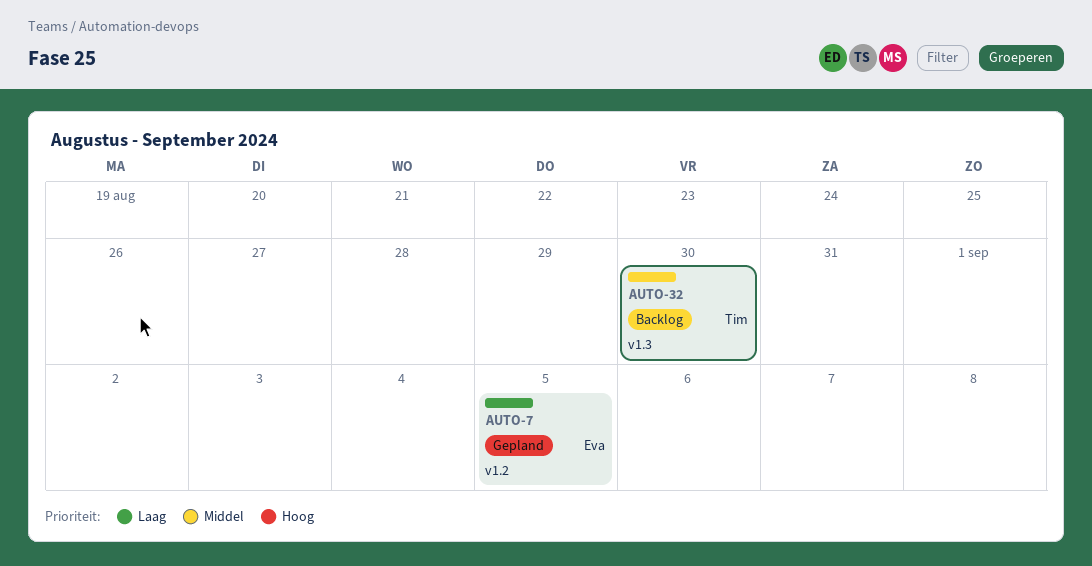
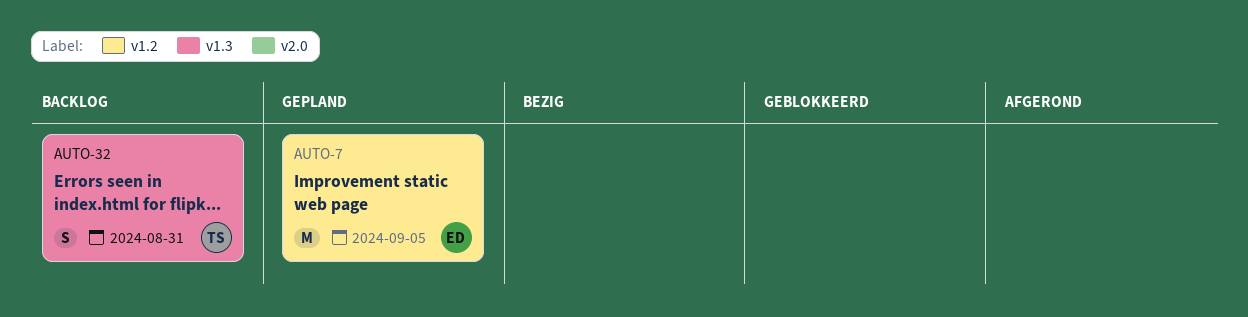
AUTO-32, due: Aug 30 -> Aug 31

